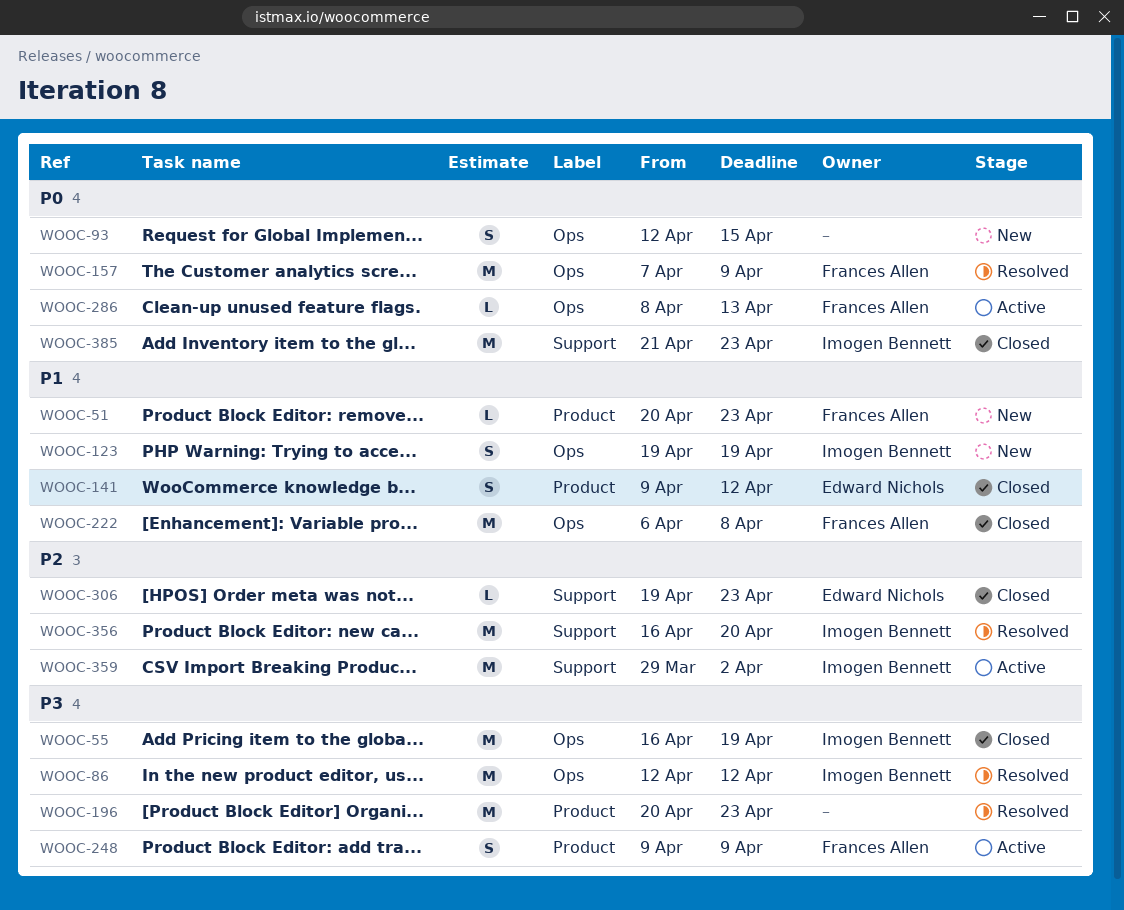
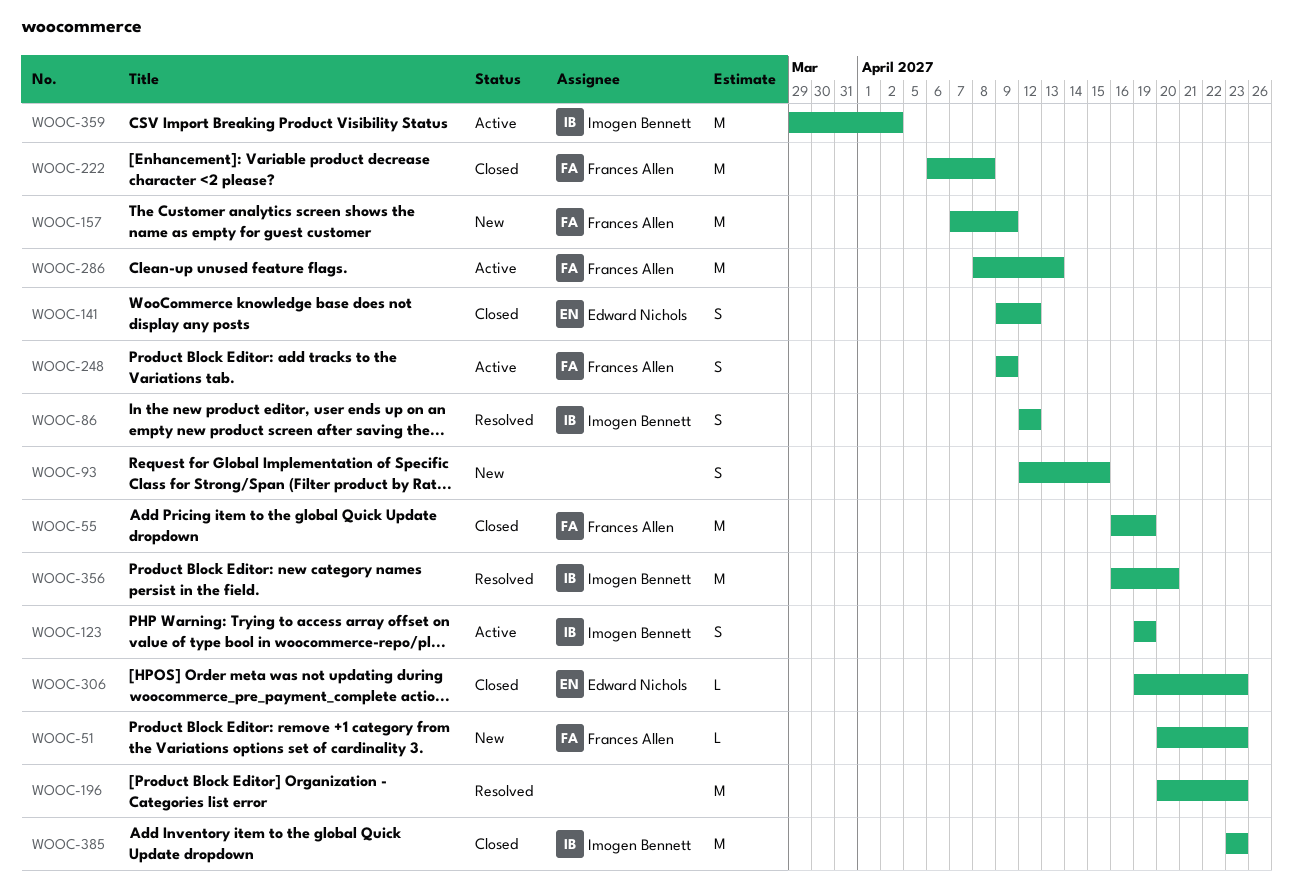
WOOC-55, owner: Imogen Bennett -> Frances Allen
WOOC-86, estimate: M -> S
WOOC-123, status: New -> Active
WOOC-157, status: Resolved -> New
WOOC-286, estimate: L -> M
WOOC-385, start: Apr 21 -> Apr 23

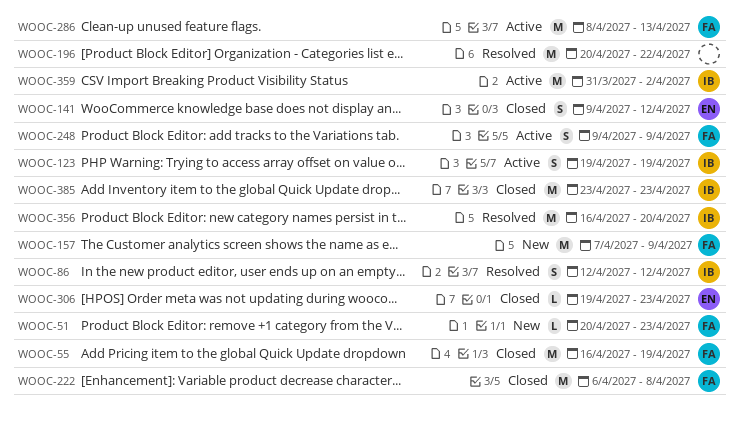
WOOC-93: present -> none
WOOC-196, due: Apr 23 -> Apr 22
WOOC-359, start: Mar 29 -> Mar 31

